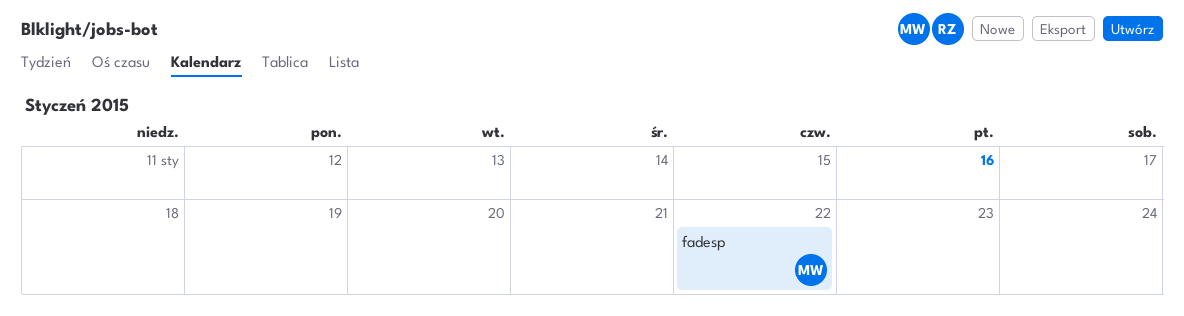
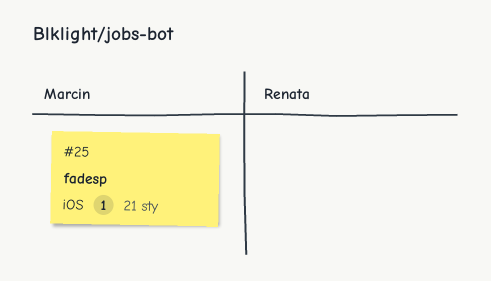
fadesp, due: Jan 22 -> Jan 21

